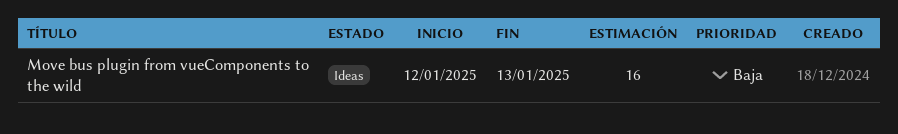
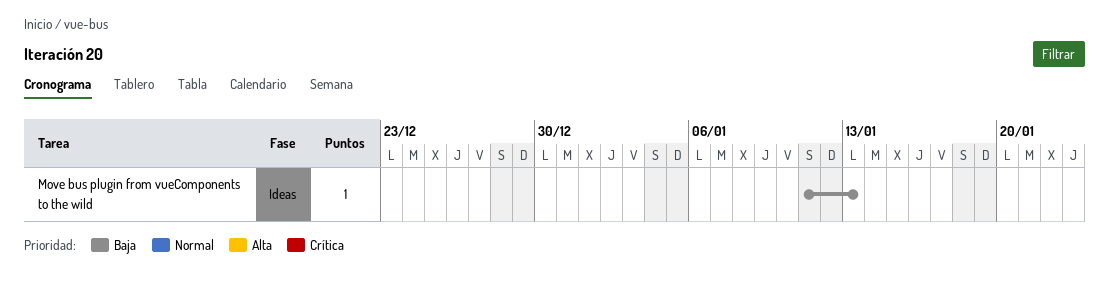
Move bus plugin from vueComponents to the wild, estimate: 16 -> 1
Move bus plugin from vueComponents to the wild, start: Jan 12 -> Jan 11

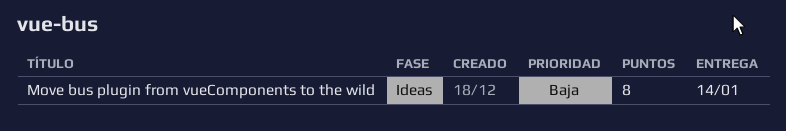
Move bus plugin from vueComponents to the wild, estimate: 1 -> 8
Move bus plugin from vueComponents to the wild, due: Jan 13 -> Jan 14

